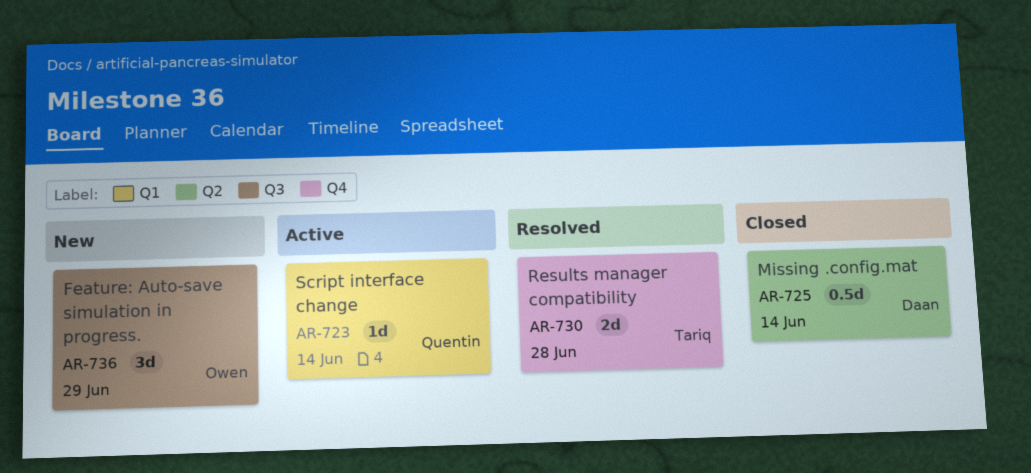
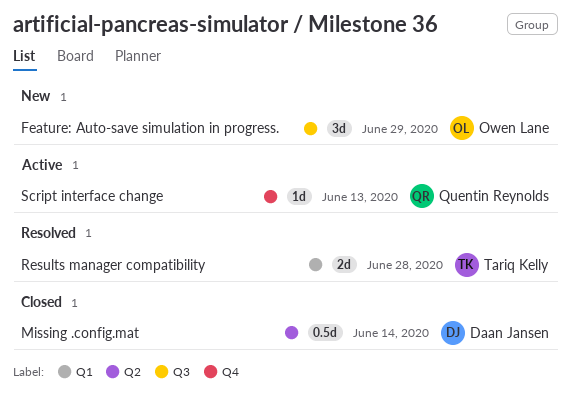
Results manager compatibility, label: Q4 -> Q1
Script interface change, label: Q1 -> Q4
Script interface change, due: Jun 14 -> Jun 13

